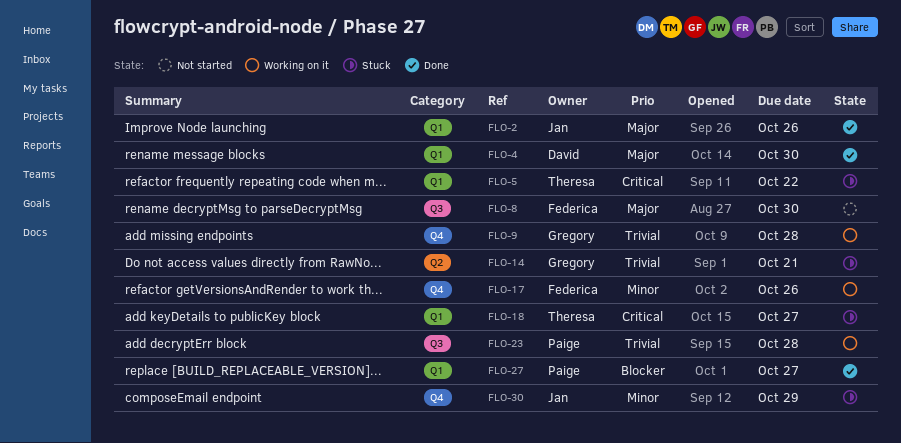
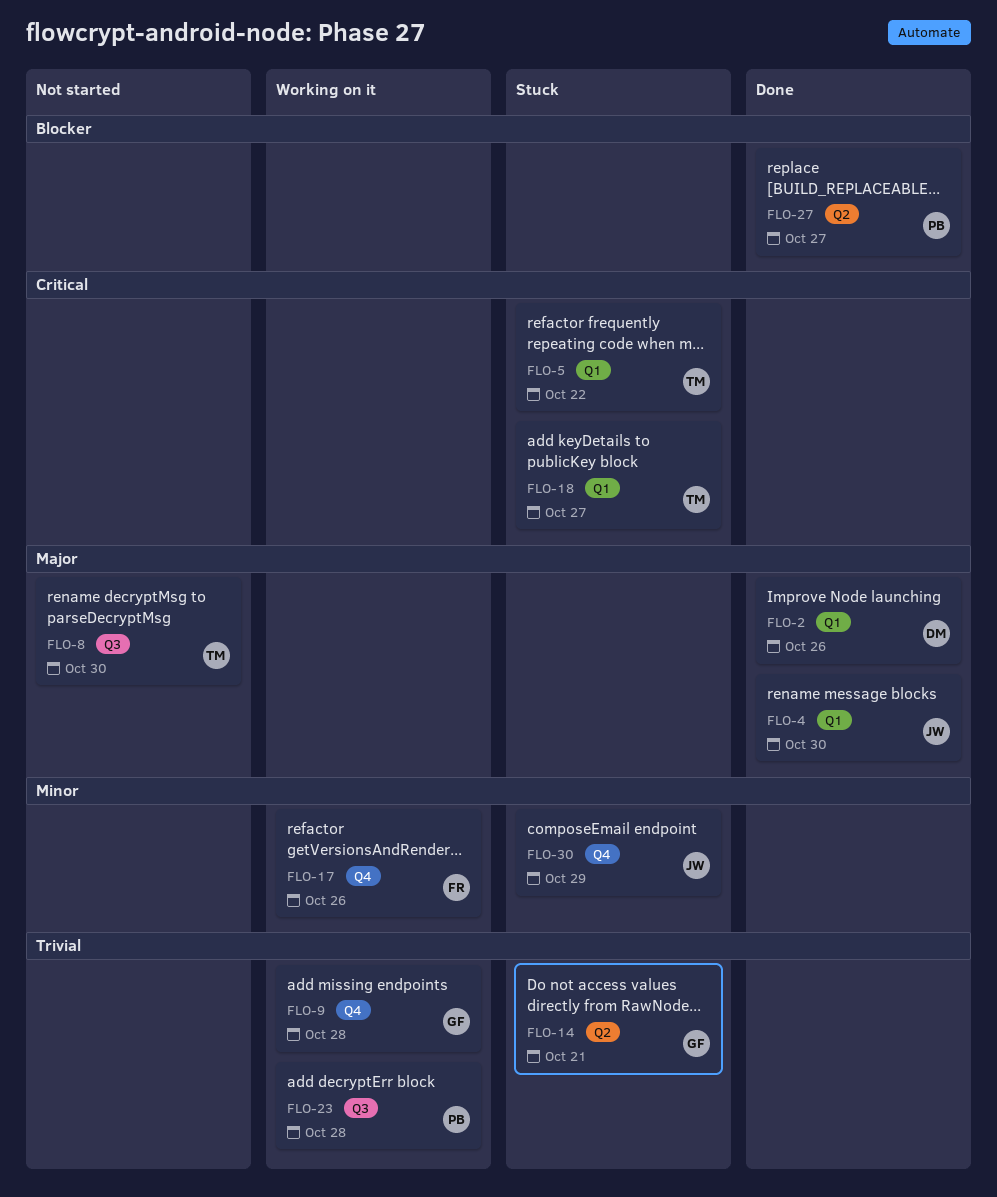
FLO-2, owner: Jan -> David
FLO-4, owner: David -> Jan
FLO-8, owner: Federica -> Theresa
FLO-27, label: Q1 -> Q2

